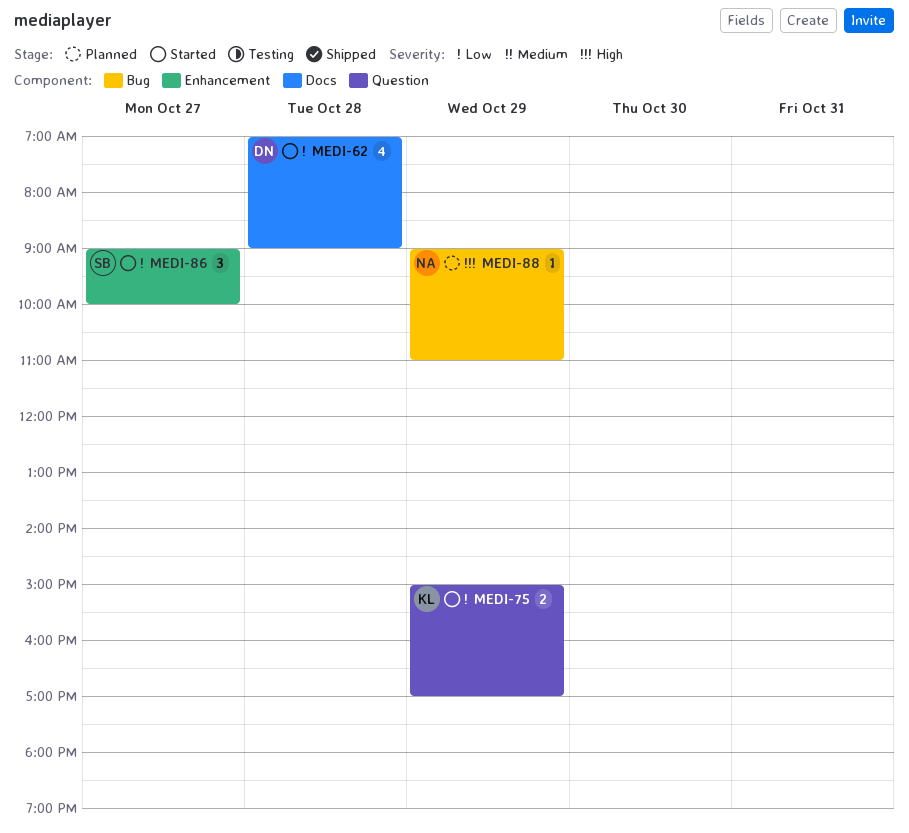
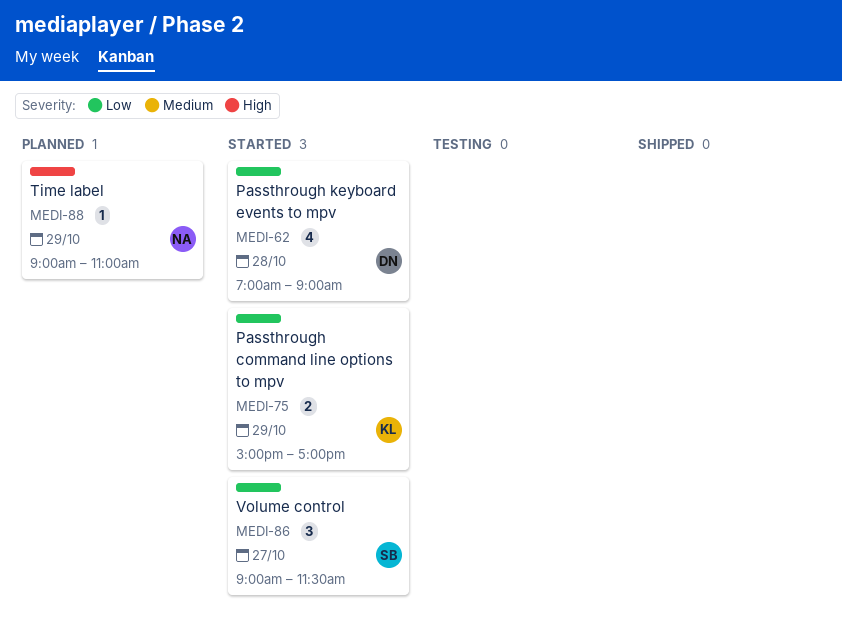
MEDI-86, ends: 10:00 -> 11:30

